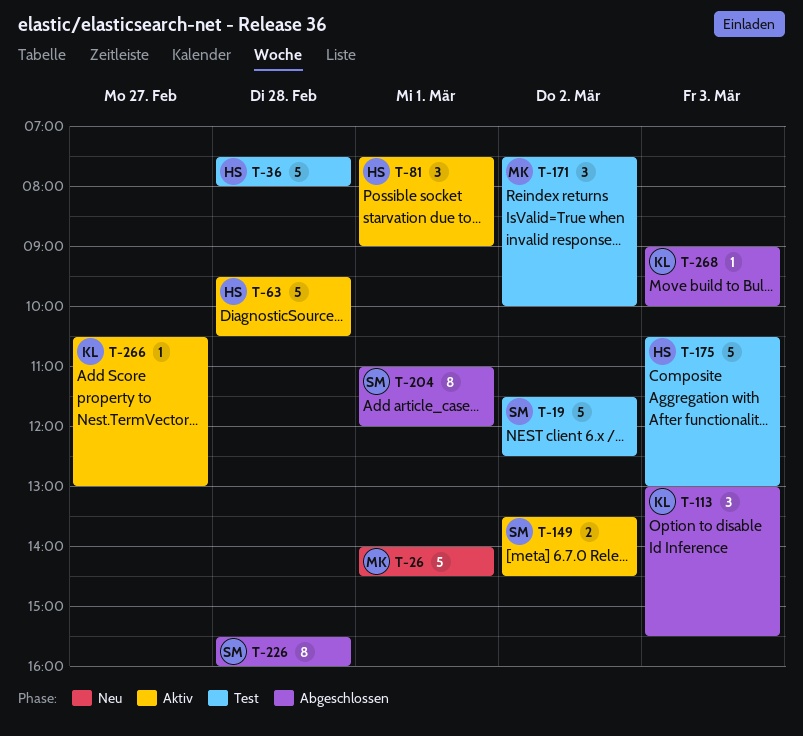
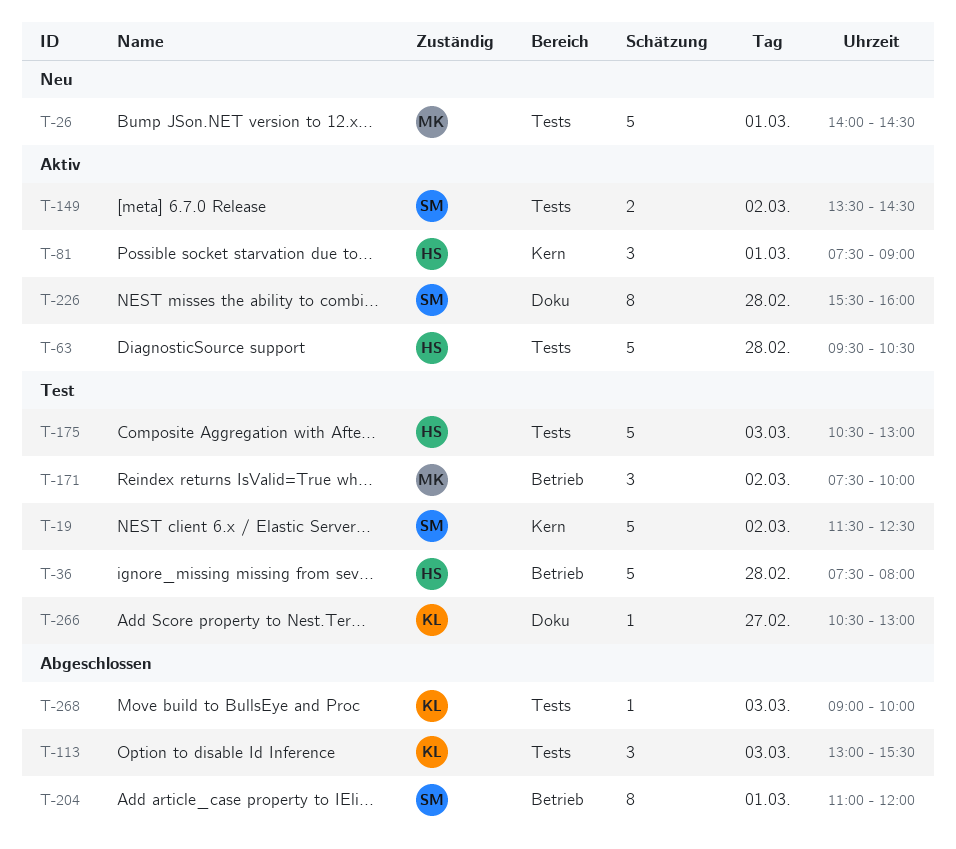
T-226, status: Abgeschlossen -> Aktiv
T-266, status: Aktiv -> Test

